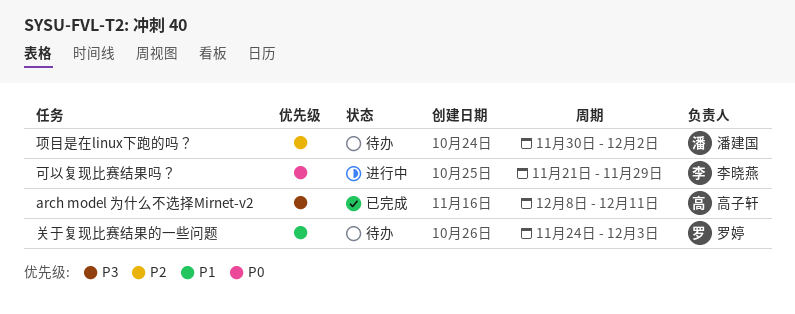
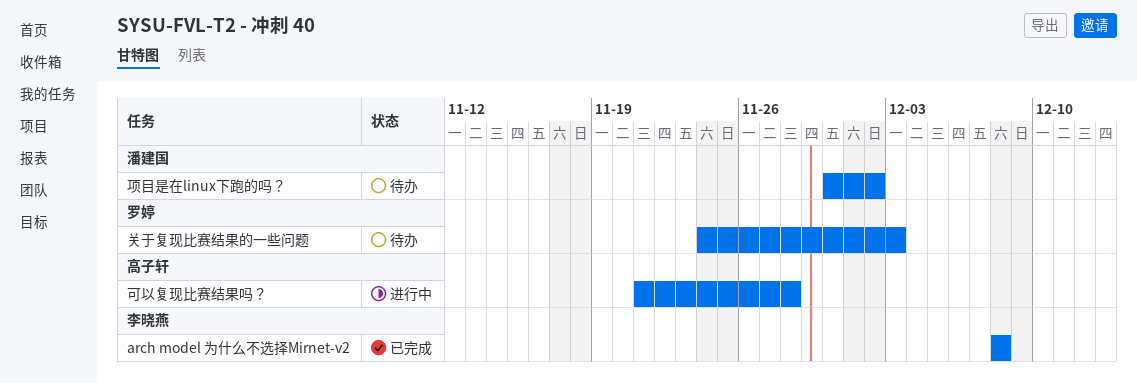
arch model 为什么不选择Mirnet-v2, owner: 高子轩 -> 李晓燕
arch model 为什么不选择Mirnet-v2, due: Dec 11 -> Dec 8
可以复现比赛结果吗？, owner: 李晓燕 -> 高子轩
可以复现比赛结果吗？, due: Nov 29 -> Nov 28

